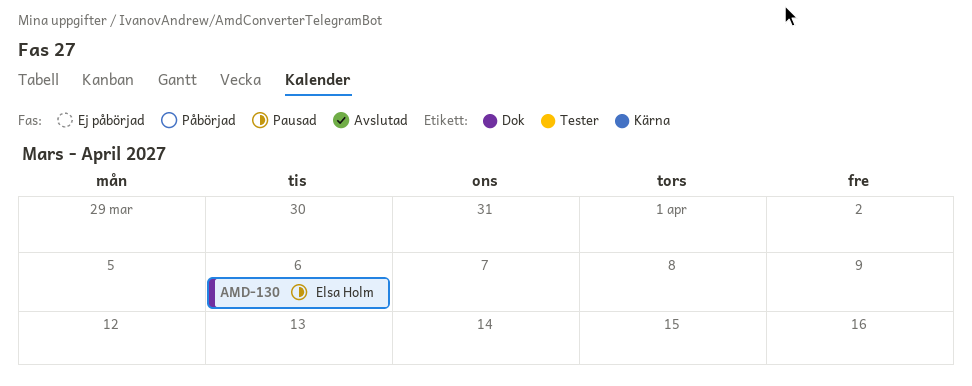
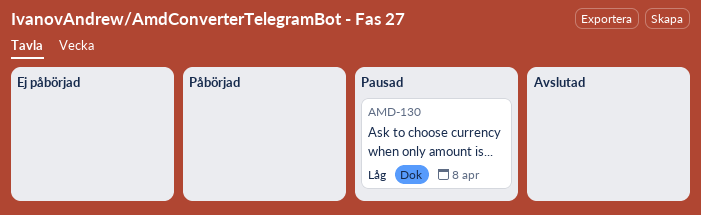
AMD-130, due: Apr 6 -> Apr 8

